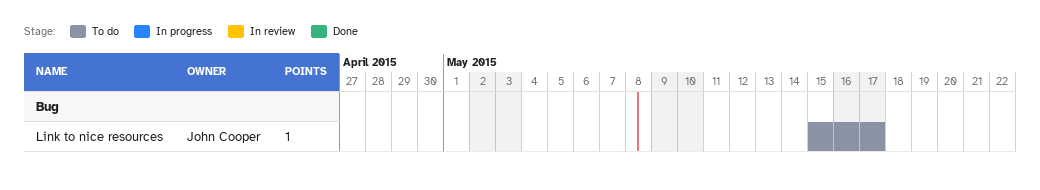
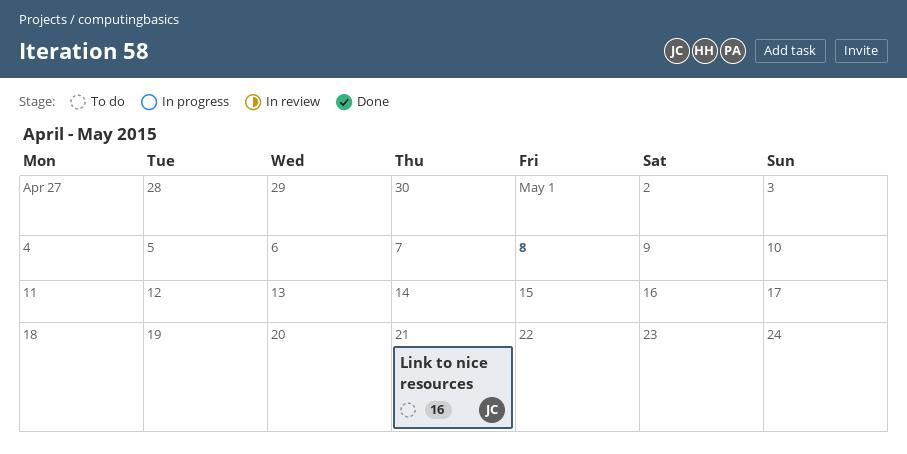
Link to nice resources, estimate: 1 -> 16
Link to nice resources, due: May 17 -> May 21

